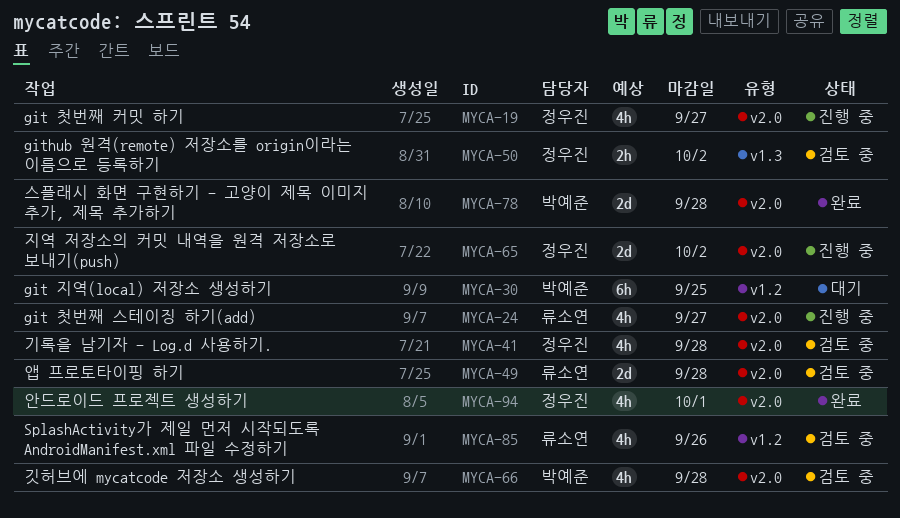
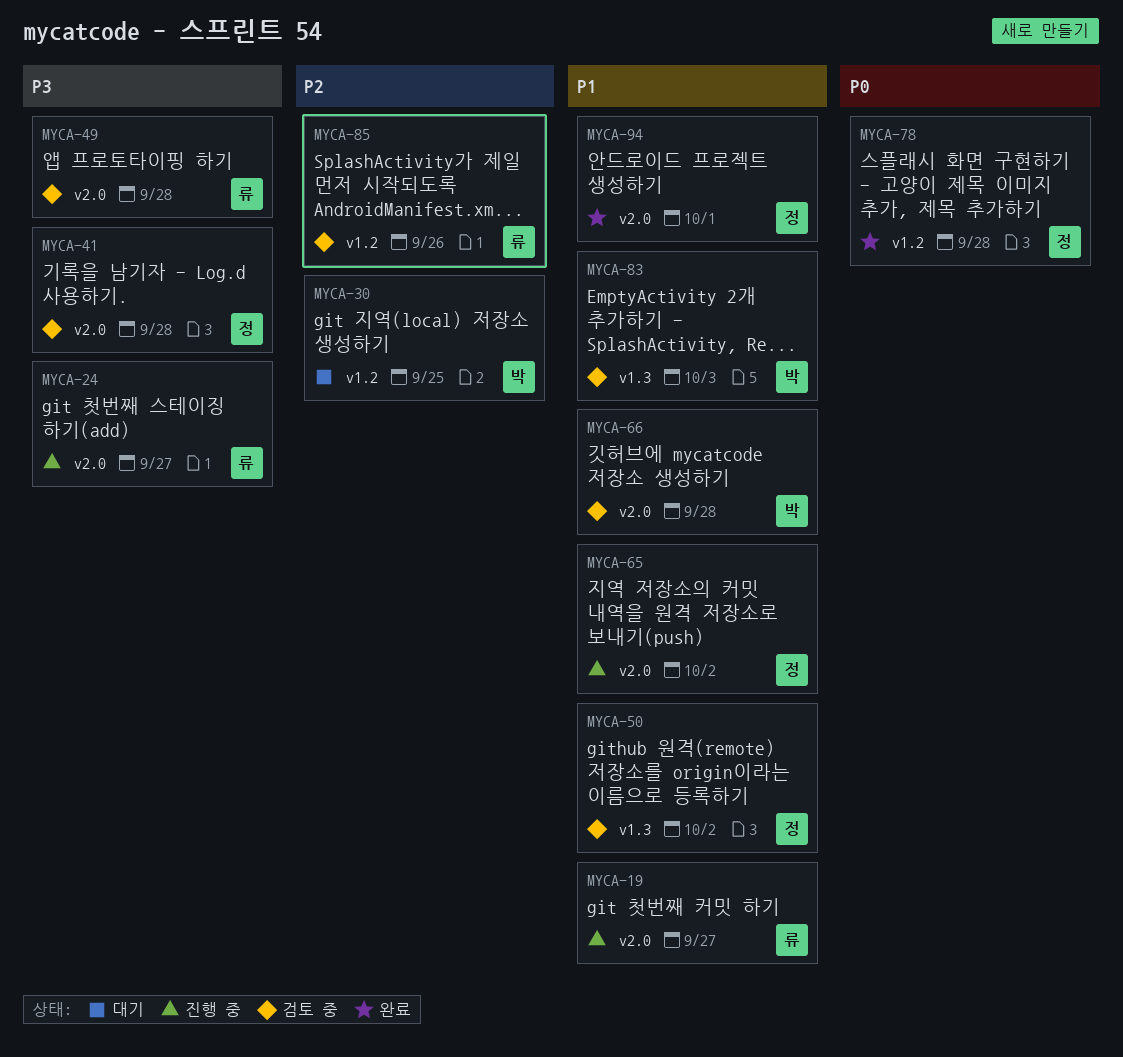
MYCA-19, owner: 정우진 -> 류소연
MYCA-78, owner: 박예준 -> 정우진
MYCA-78, label: v2.0 -> v1.2
MYCA-83: none -> present

